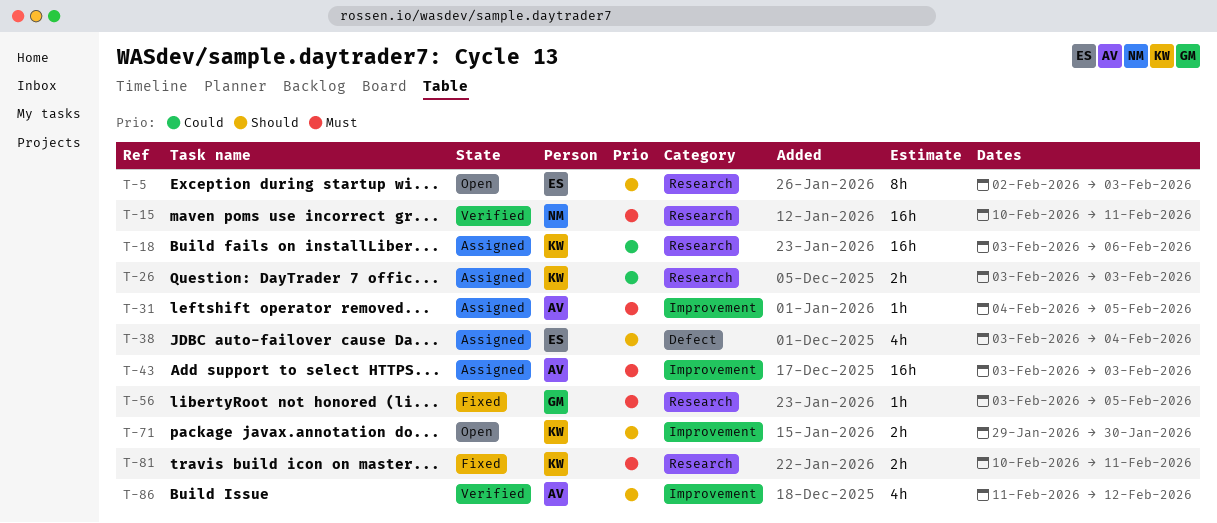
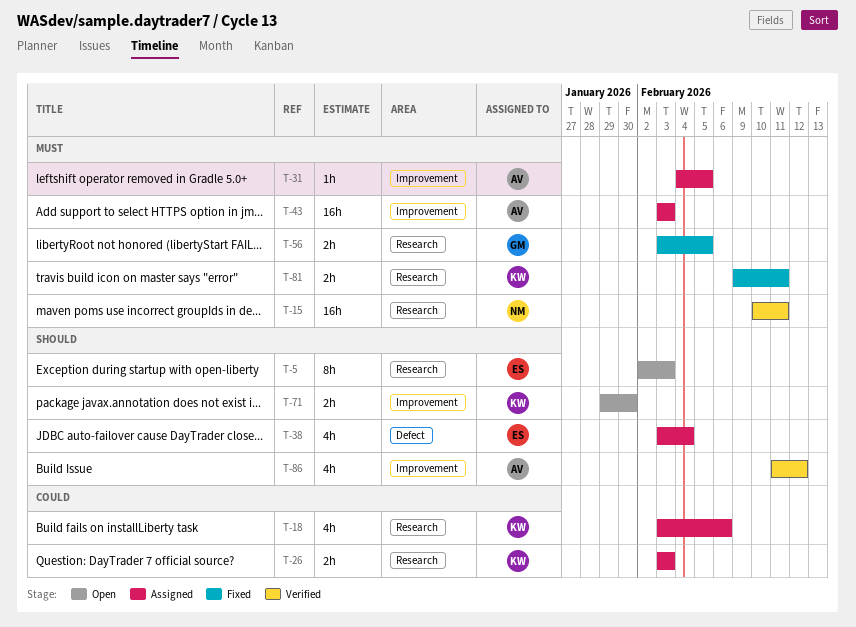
T-18, estimate: 16h -> 4h
T-56, estimate: 1h -> 2h
T-81, start: Feb 10 -> Feb 9

